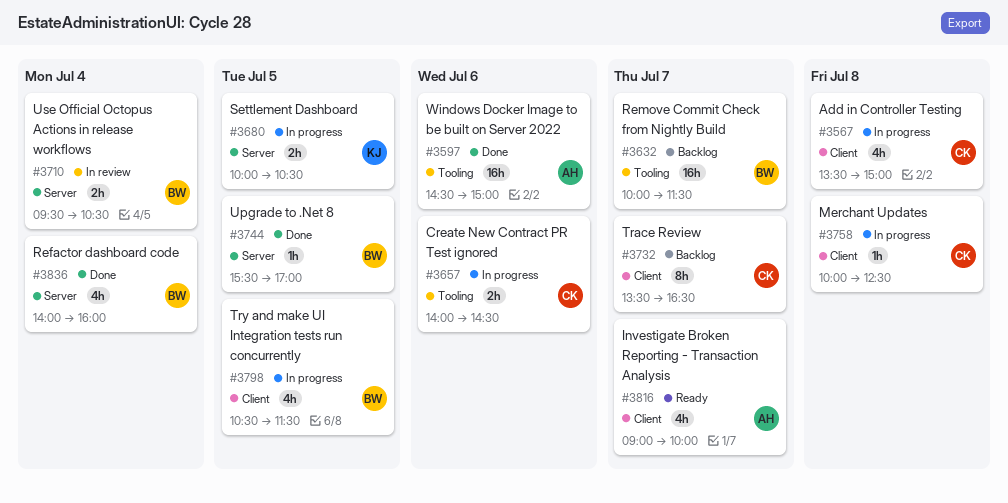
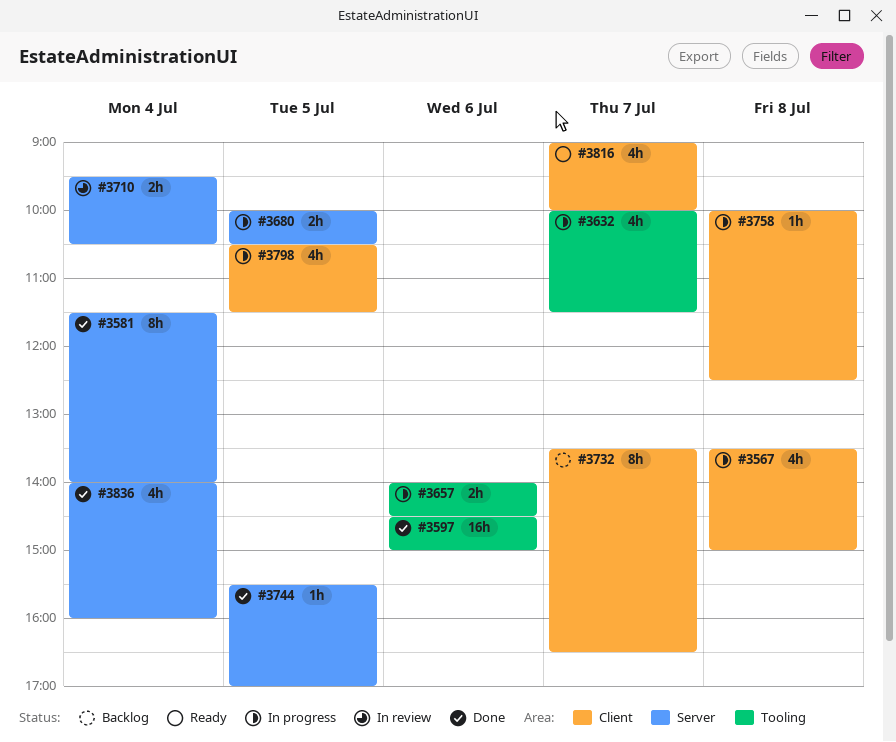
#3581: none -> present
#3632, status: Backlog -> In progress
#3632, estimate: 16h -> 4h

